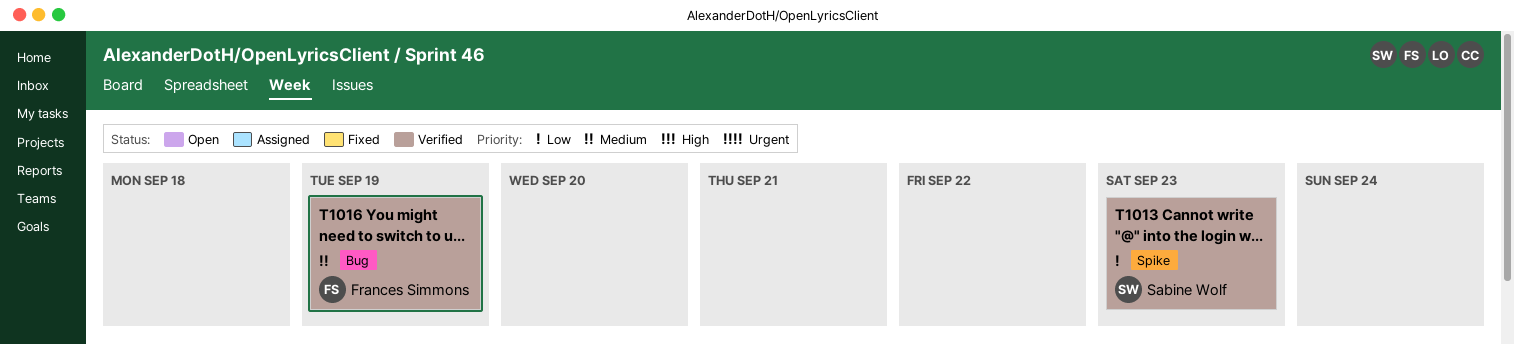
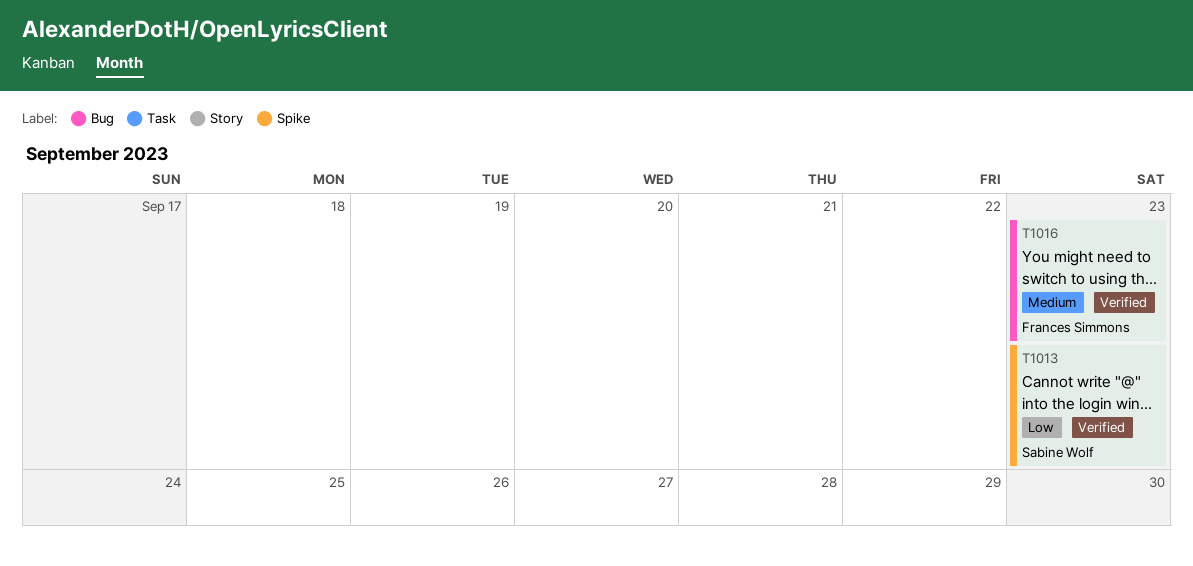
T1016, due: Sep 19 -> Sep 23

